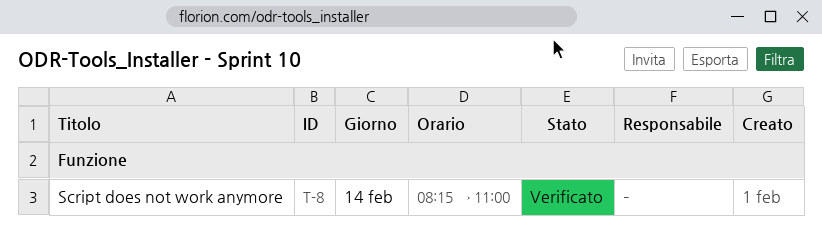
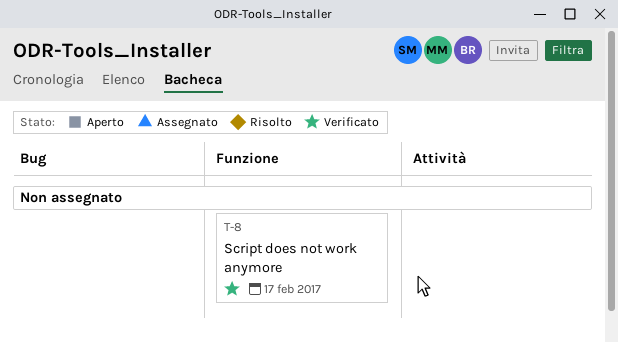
T-8, day: Feb 14 -> Feb 17

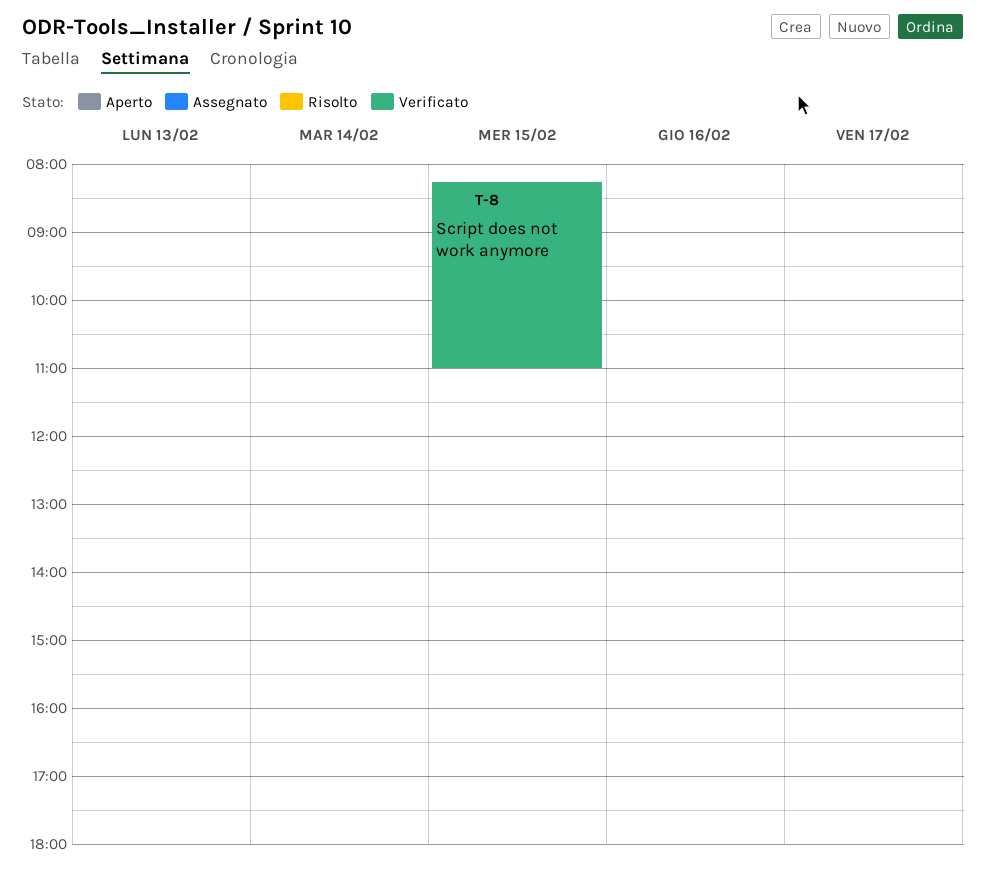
T-8, day: Feb 17 -> Feb 15

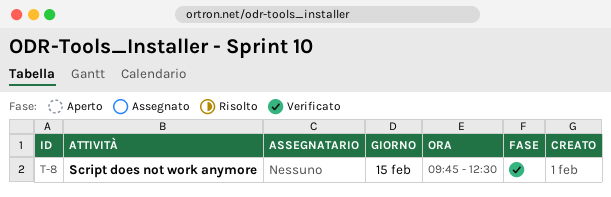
T-8, begins: 08:15 -> 09:45
T-8, ends: 11:00 -> 12:30

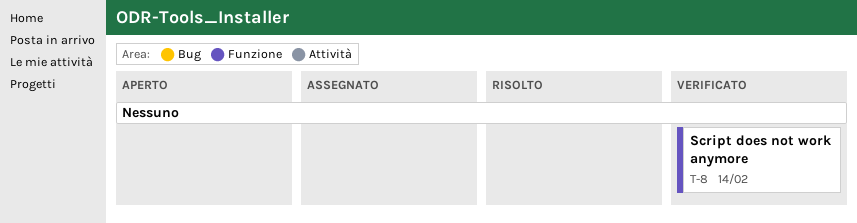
T-8, day: Feb 15 -> Feb 14

